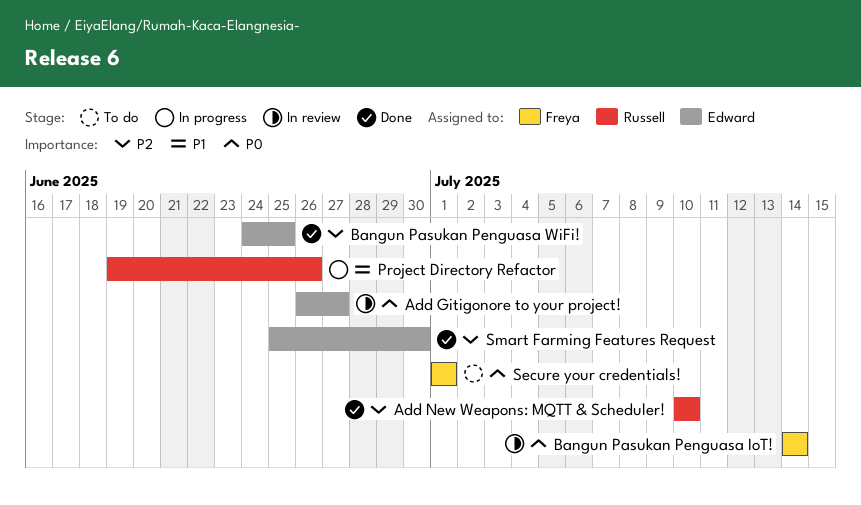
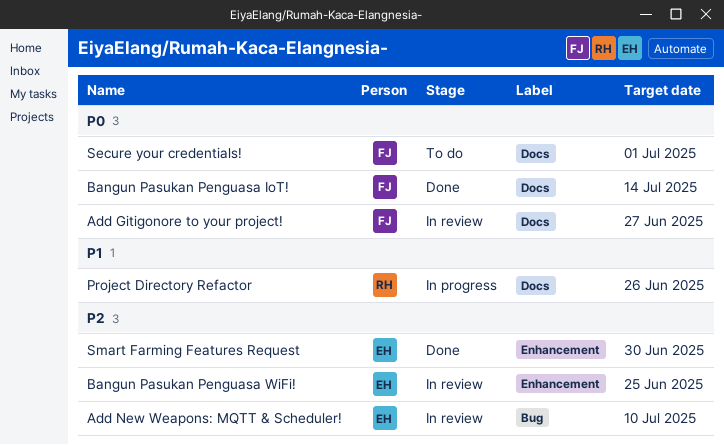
Add Gitigonore to your project!, owner: Edward -> Freya
Add New Weapons: MQTT & Scheduler!, status: Done -> In review
Add New Weapons: MQTT & Scheduler!, owner: Russell -> Edward
Bangun Pasukan Penguasa IoT!, status: In review -> Done
Bangun Pasukan Penguasa WiFi!, status: Done -> In review

